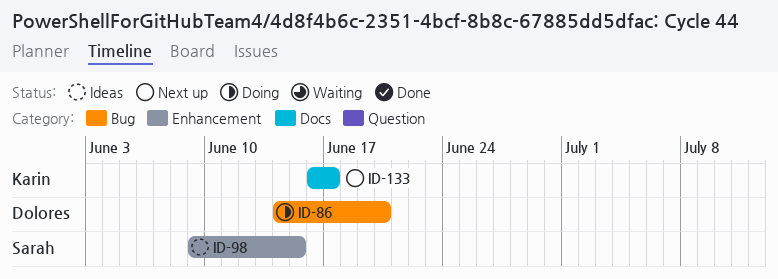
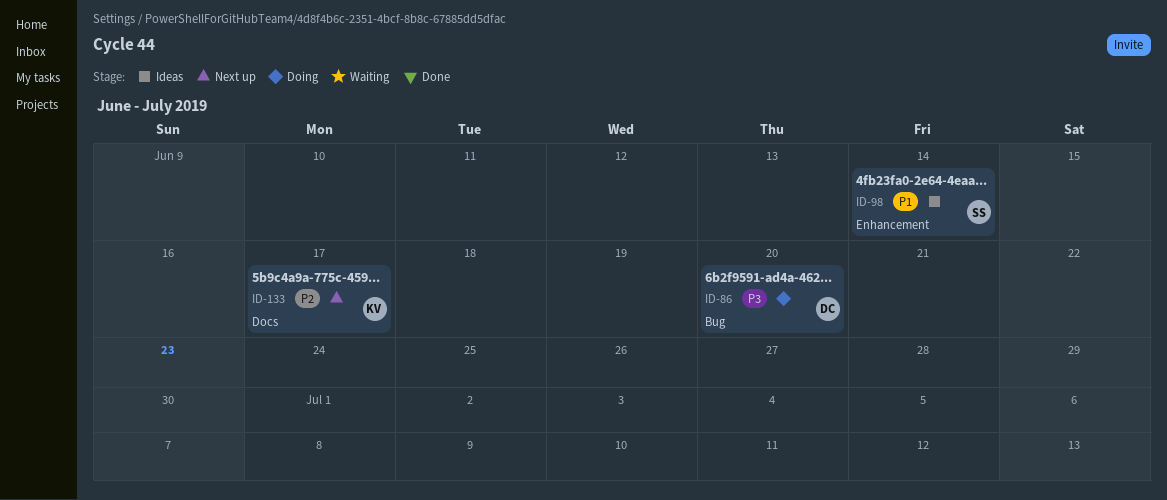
ID-98, due: Jun 15 -> Jun 14

